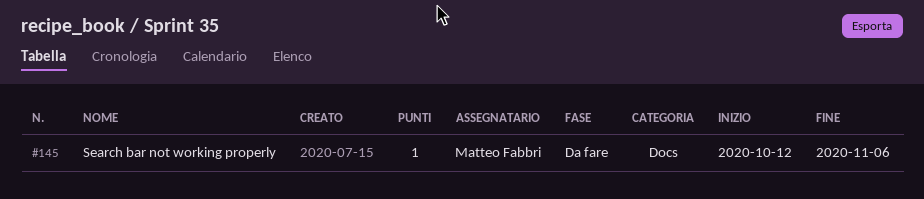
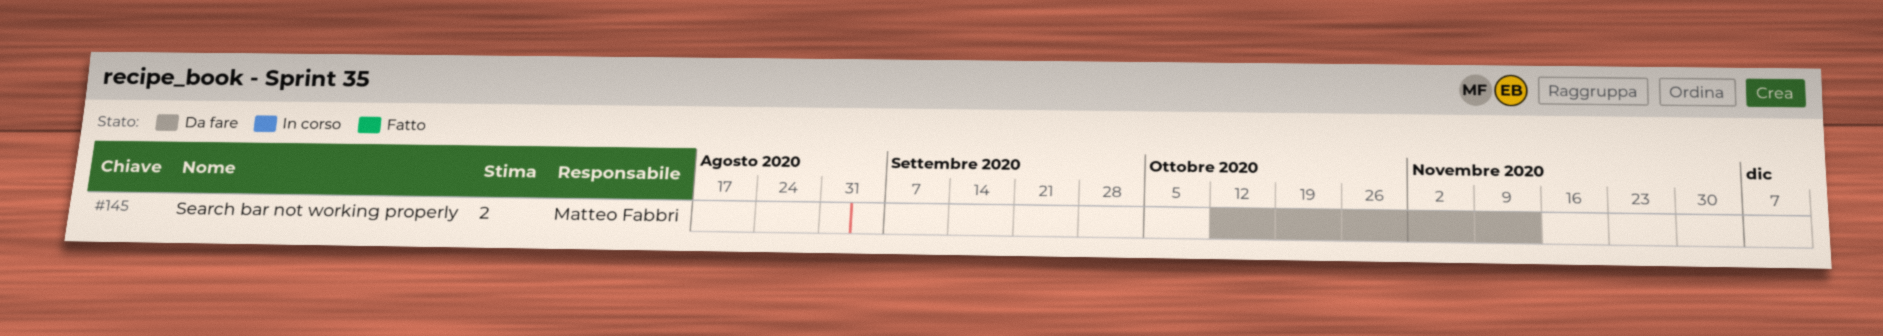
#145, estimate: 1 -> 2
#145, due: Nov 6 -> Nov 13

